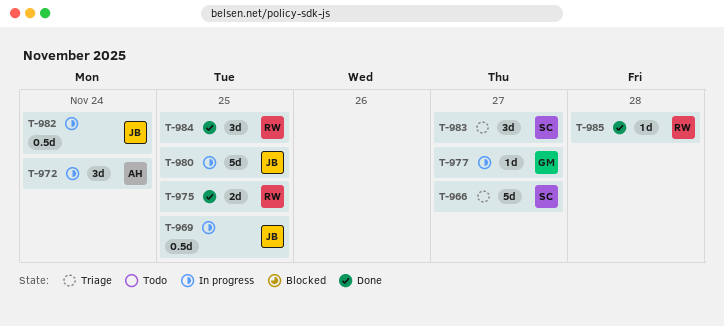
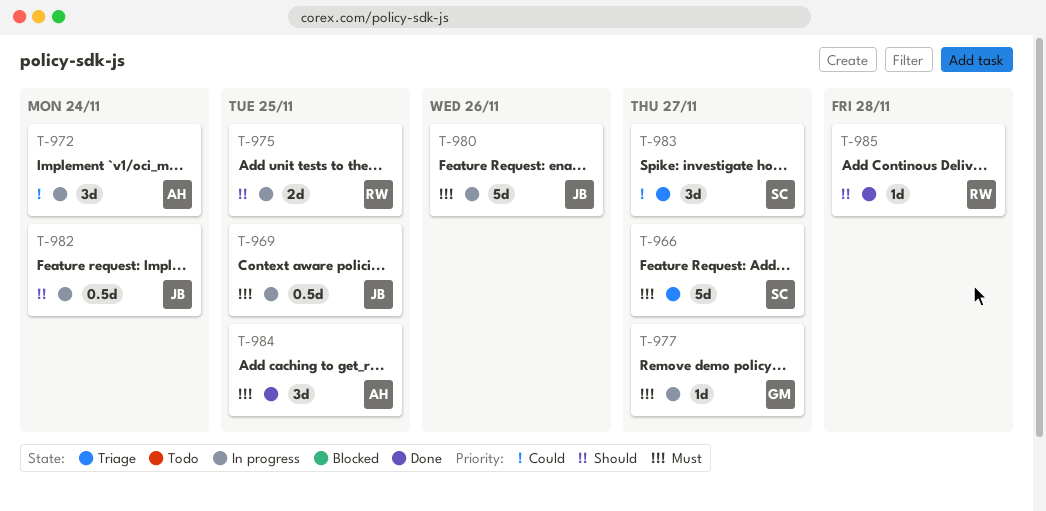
T-975, status: Done -> In progress
T-980, due: Nov 25 -> Nov 26
T-984, owner: RW -> AH

